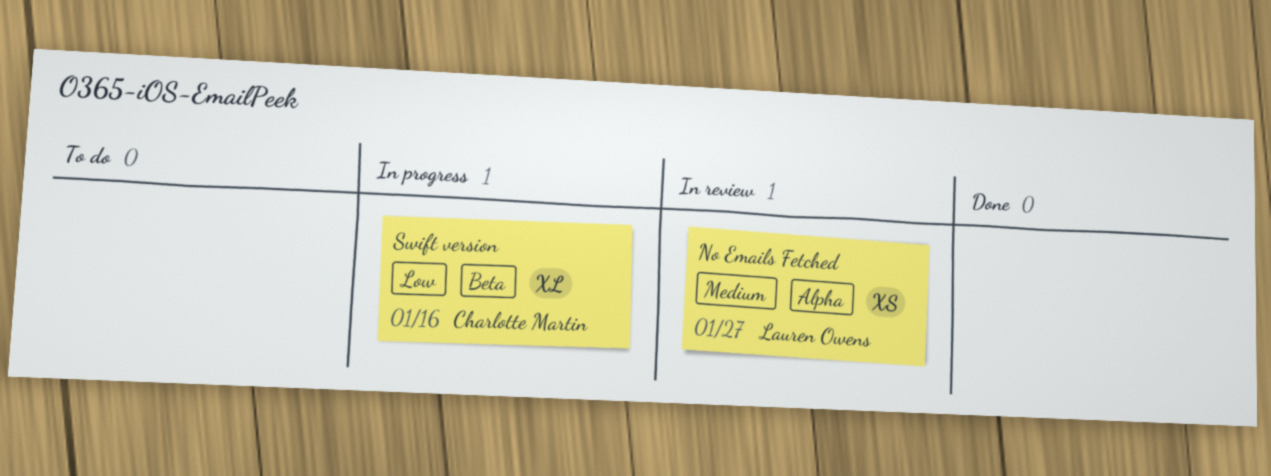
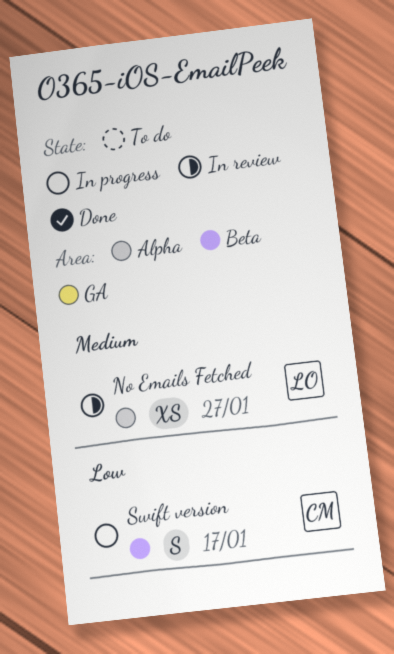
Swift version, estimate: XL -> S
Swift version, due: Jan 16 -> Jan 17

